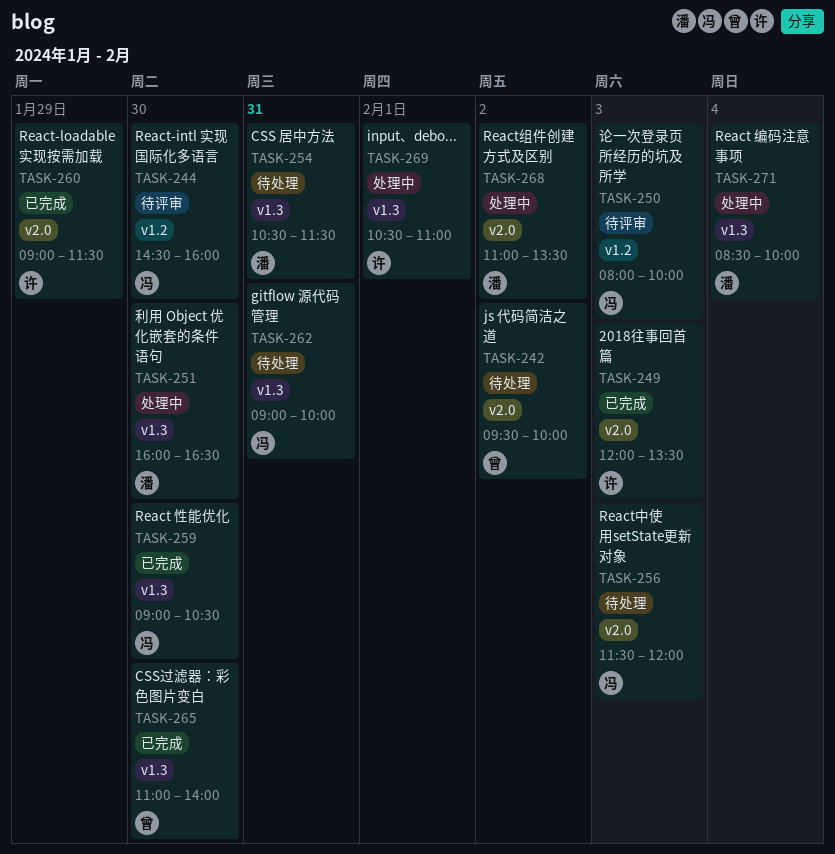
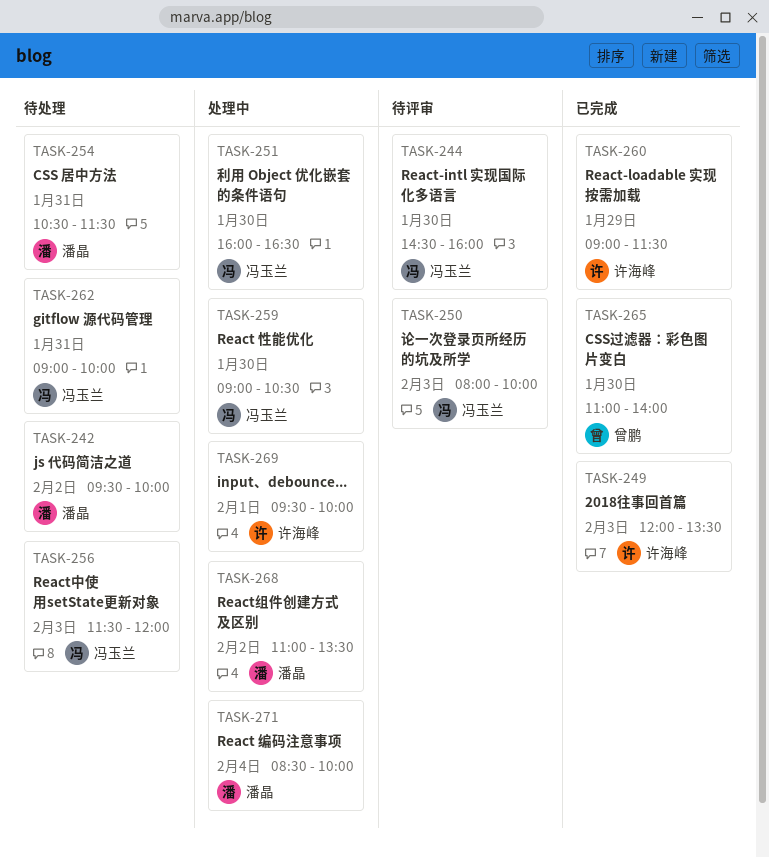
TASK-242, owner: 曾鹏 -> 潘晶
TASK-251, owner: 潘晶 -> 冯玉兰
TASK-259, status: 已完成 -> 处理中
TASK-269, begins: 10:30 -> 09:30
TASK-269, ends: 11:00 -> 10:00

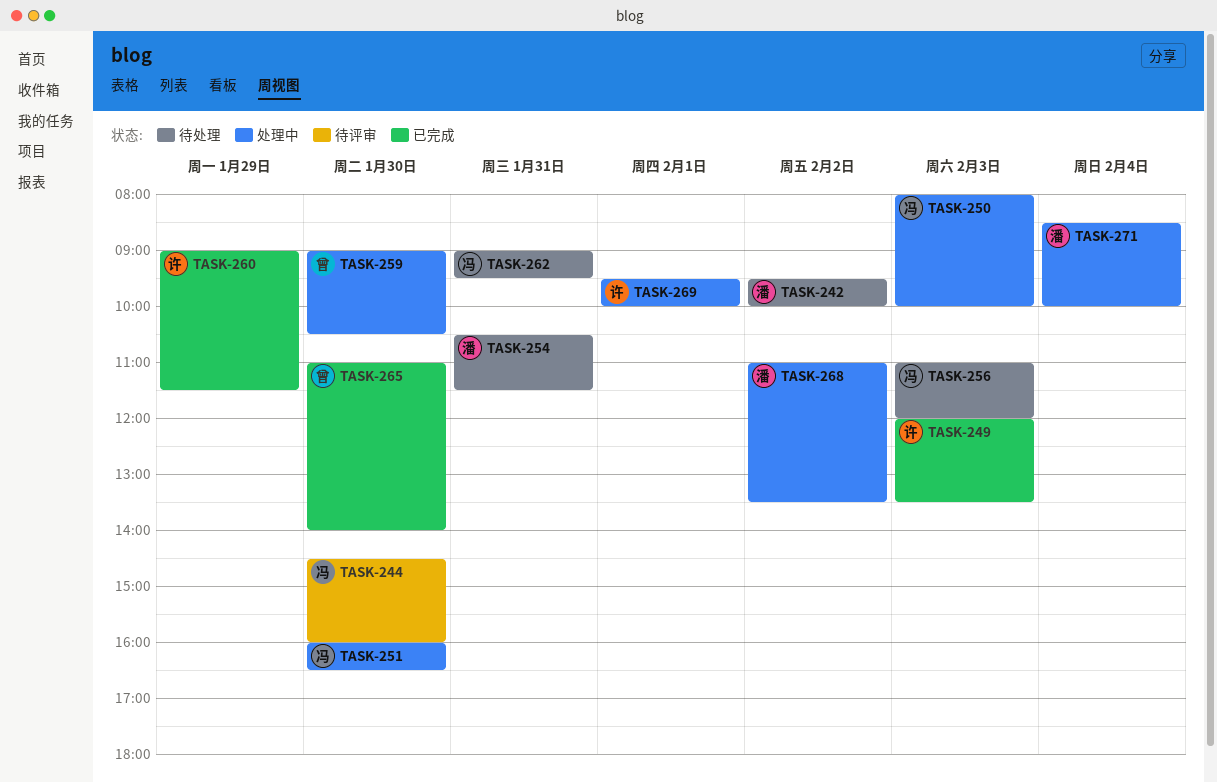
TASK-250, status: 待评审 -> 处理中
TASK-256, begins: 11:30 -> 11:00
TASK-259, owner: 冯玉兰 -> 曾鹏
TASK-262, ends: 10:00 -> 09:30

